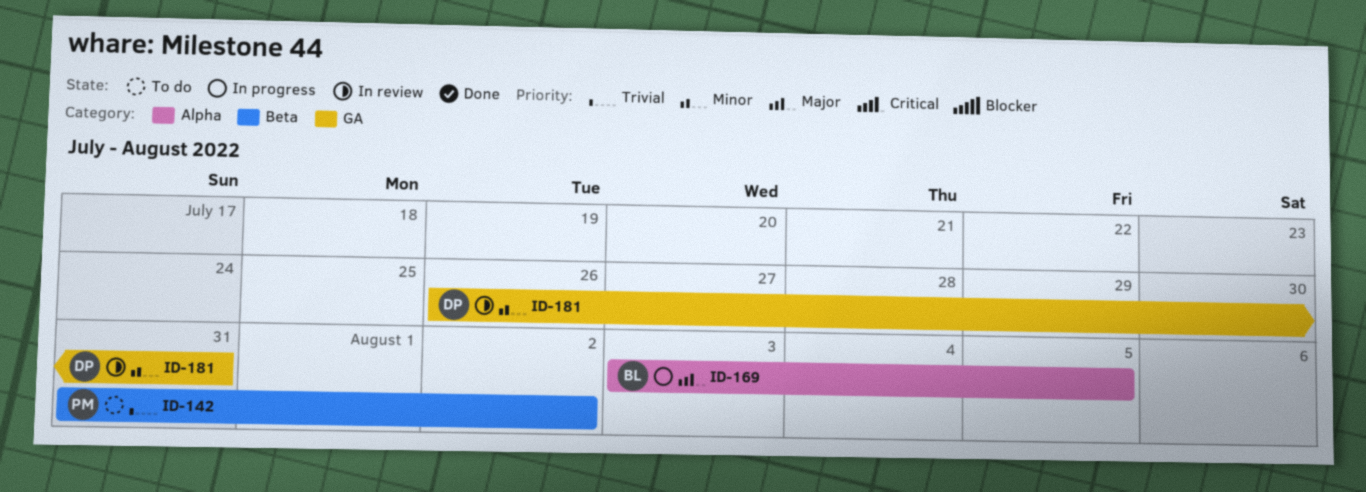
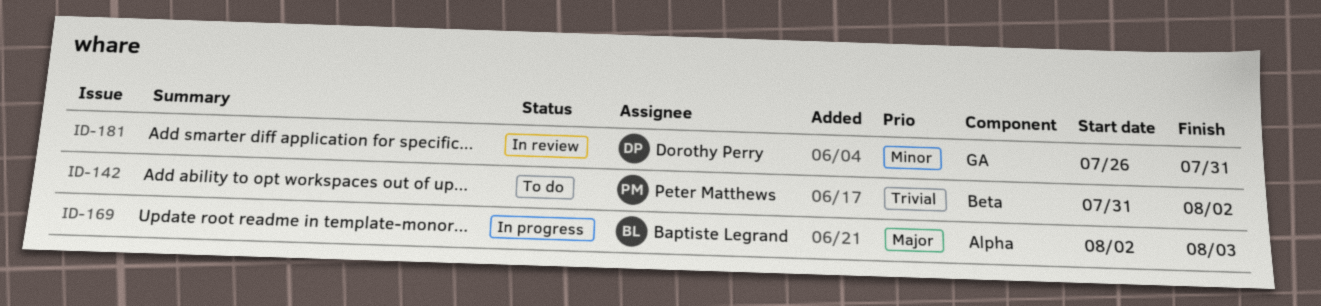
ID-169, start: Aug 3 -> Aug 2
ID-169, due: Aug 5 -> Aug 3

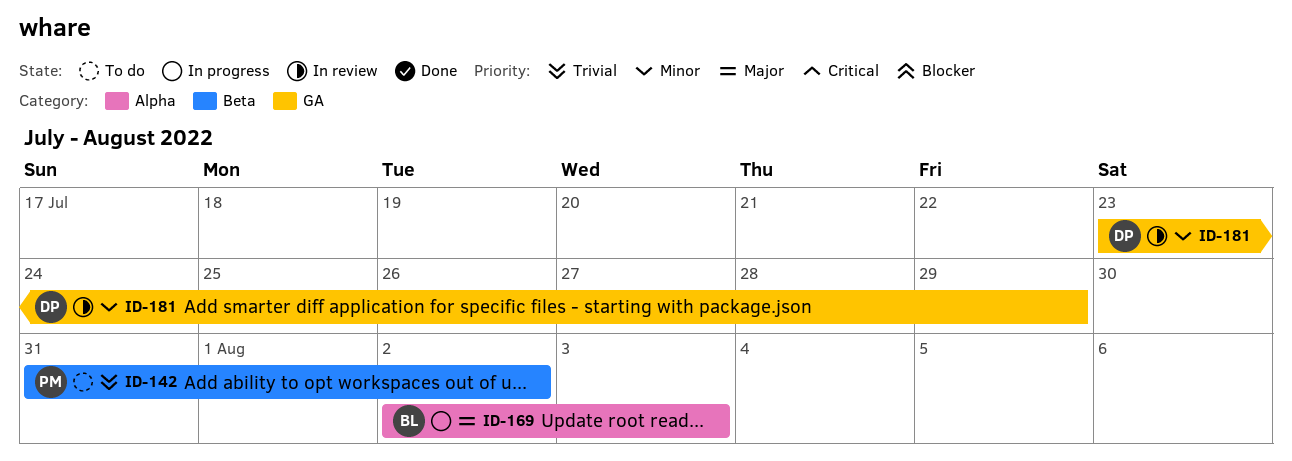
ID-181, start: Jul 26 -> Jul 23
ID-181, due: Jul 31 -> Jul 29

